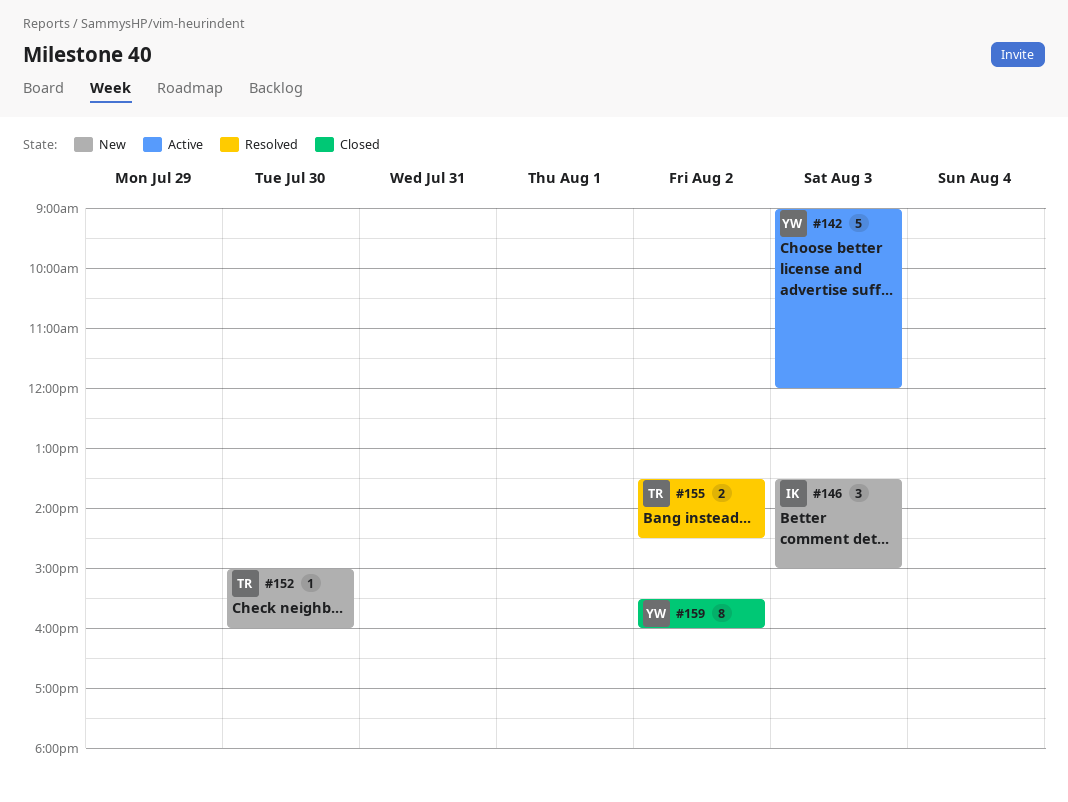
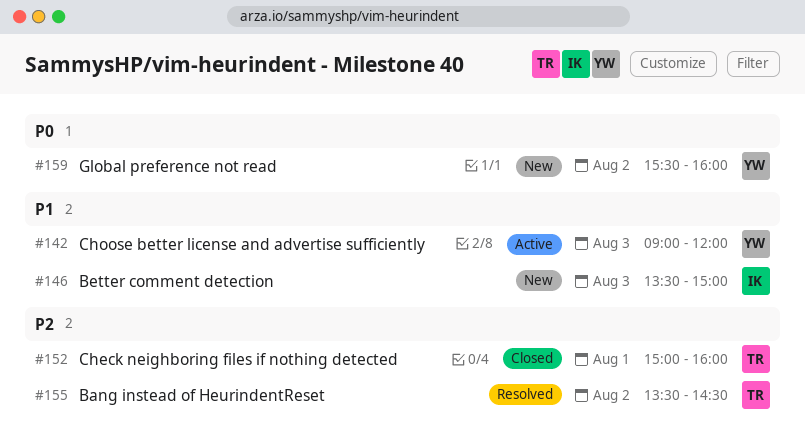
#152, status: New -> Closed
#152, day: Jul 30 -> Aug 1
#159, status: Closed -> New

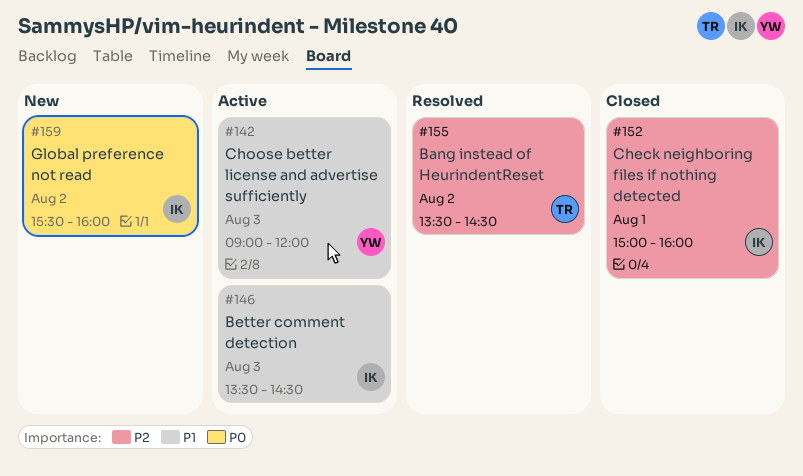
#146, status: New -> Active
#146, ends: 15:00 -> 14:30
#152, owner: TR -> IK
#159, owner: YW -> IK

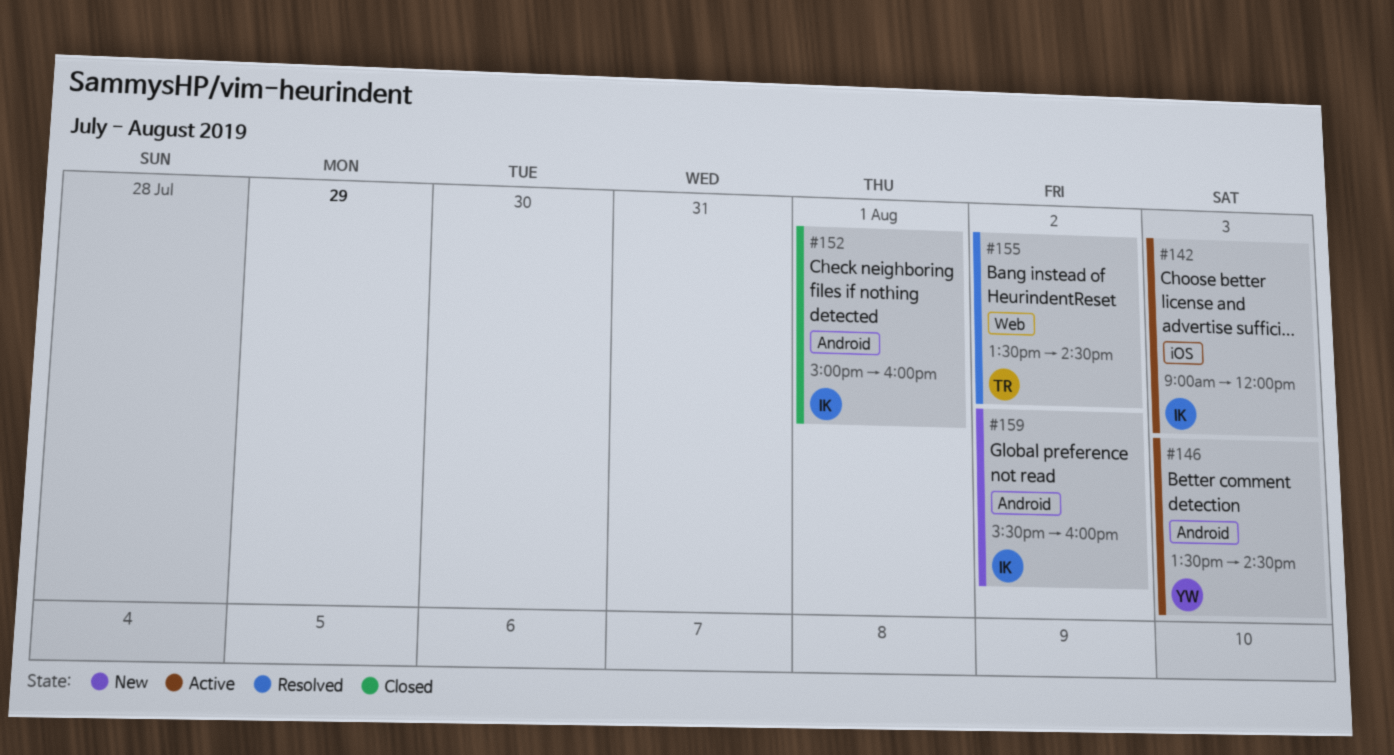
#142, owner: YW -> IK
#146, owner: IK -> YW

